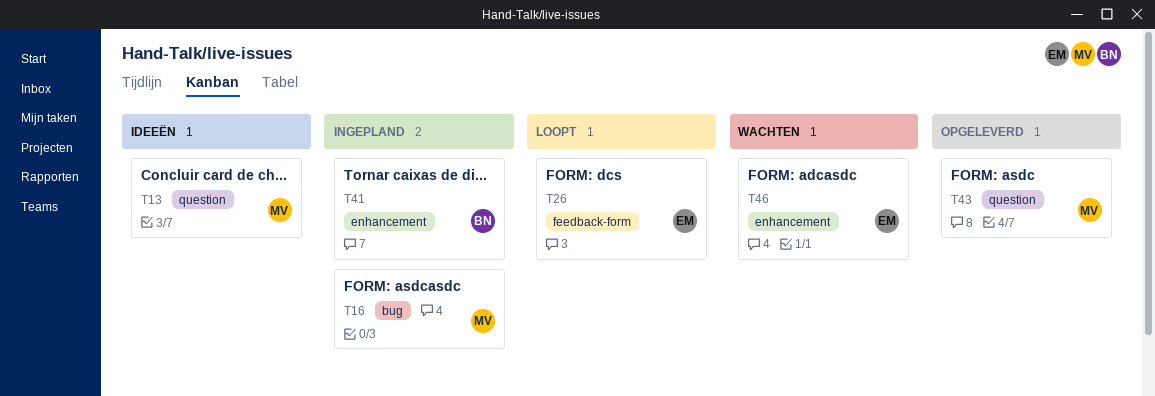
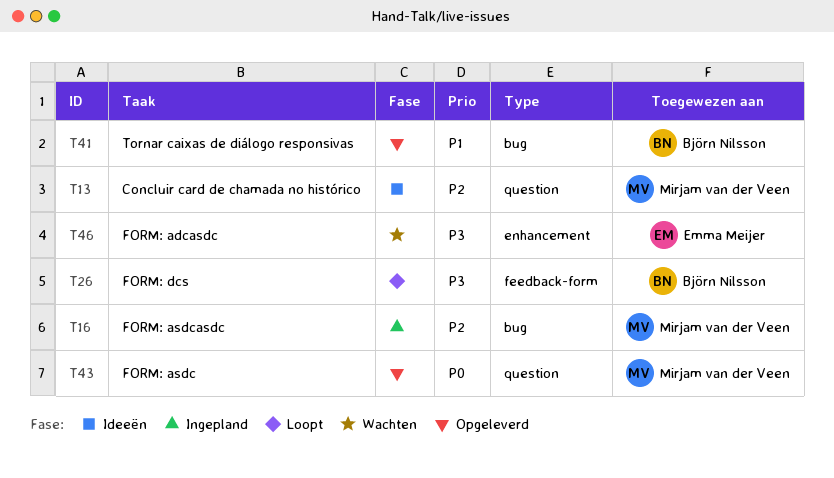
T26, owner: Emma Meijer -> Björn Nilsson
T41, status: Ingepland -> Opgeleverd
T41, label: enhancement -> bug

